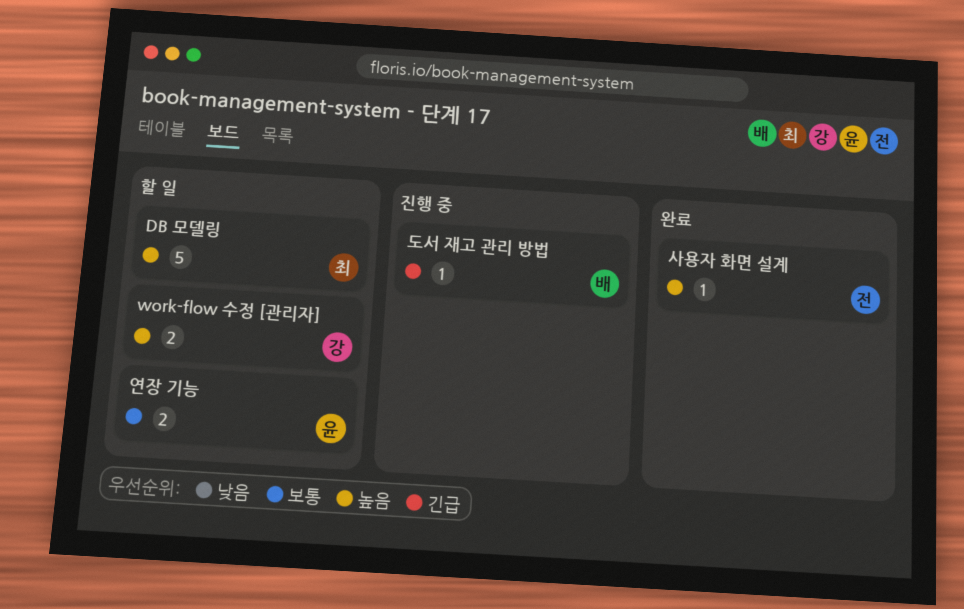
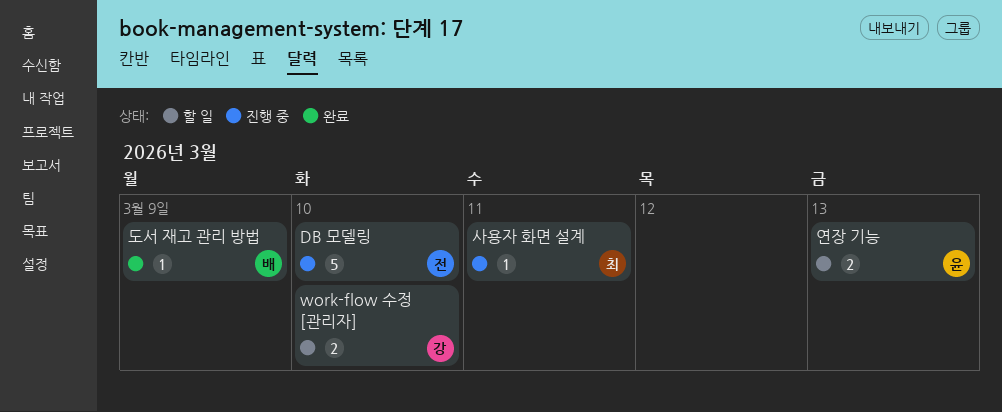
DB 모델링, status: 할 일 -> 진행 중
DB 모델링, owner: 최 -> 전
도서 재고 관리 방법, status: 진행 중 -> 완료
사용자 화면 설계, status: 완료 -> 진행 중
사용자 화면 설계, owner: 전 -> 최

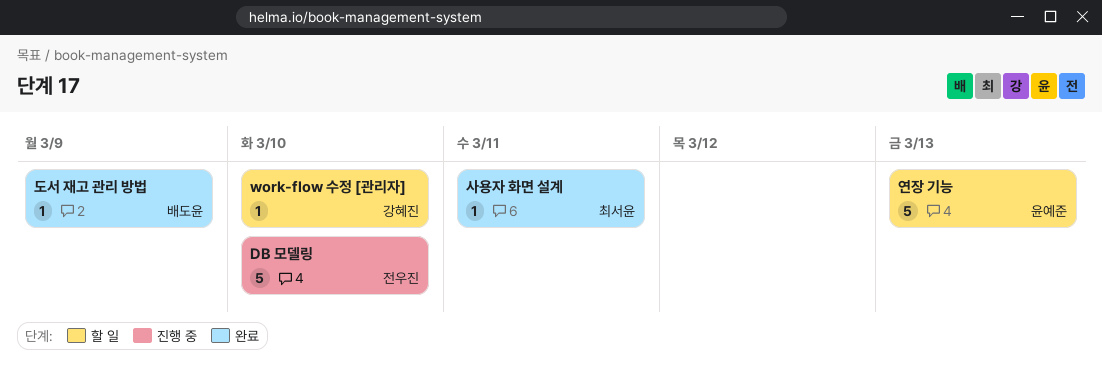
work-flow 수정 [관리자], estimate: 2 -> 1
사용자 화면 설계, status: 진행 중 -> 완료
연장 기능, estimate: 2 -> 5

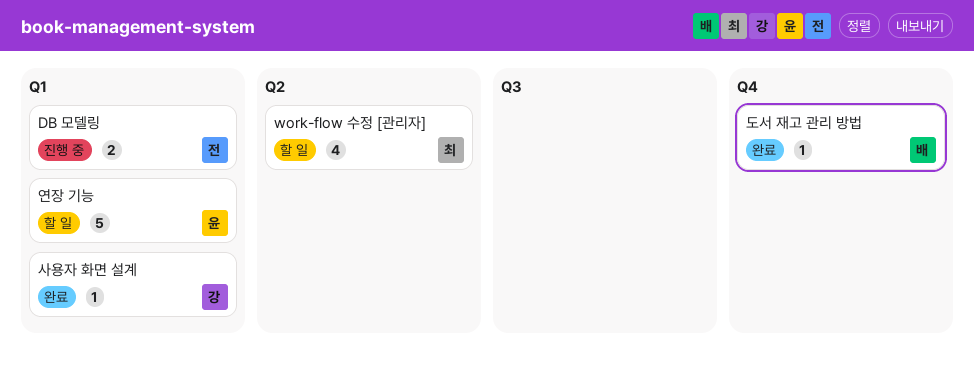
DB 모델링, estimate: 5 -> 2
work-flow 수정 [관리자], owner: 강혜진 -> 최서윤
work-flow 수정 [관리자], estimate: 1 -> 4
사용자 화면 설계, owner: 최서윤 -> 강혜진

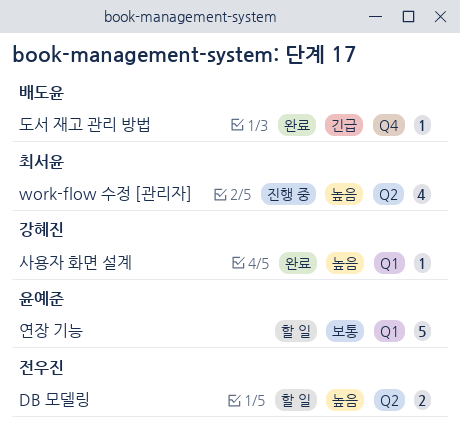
DB 모델링, status: 진행 중 -> 할 일
DB 모델링, label: Q1 -> Q2
work-flow 수정 [관리자], status: 할 일 -> 진행 중

